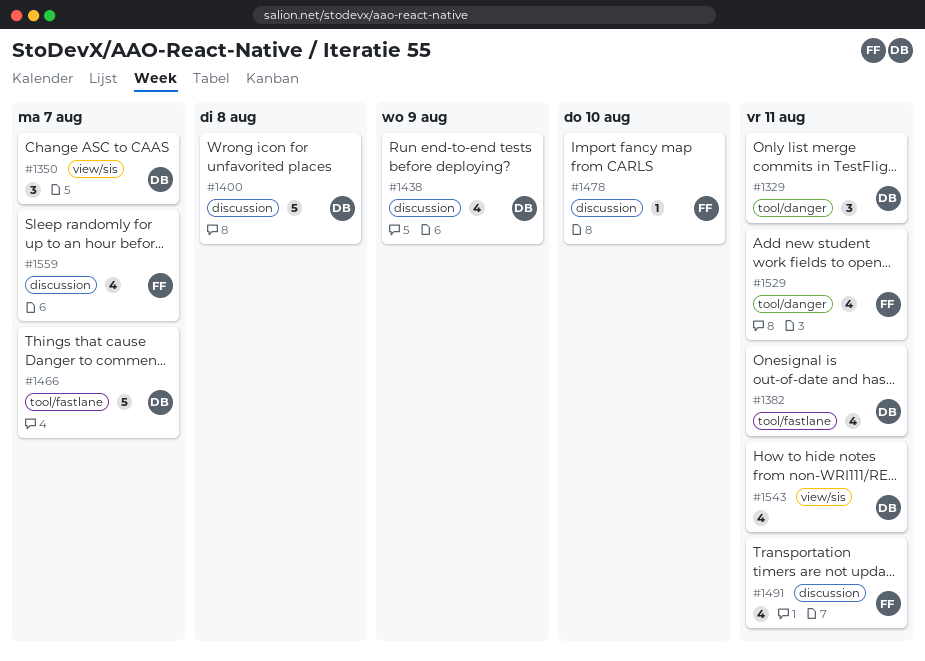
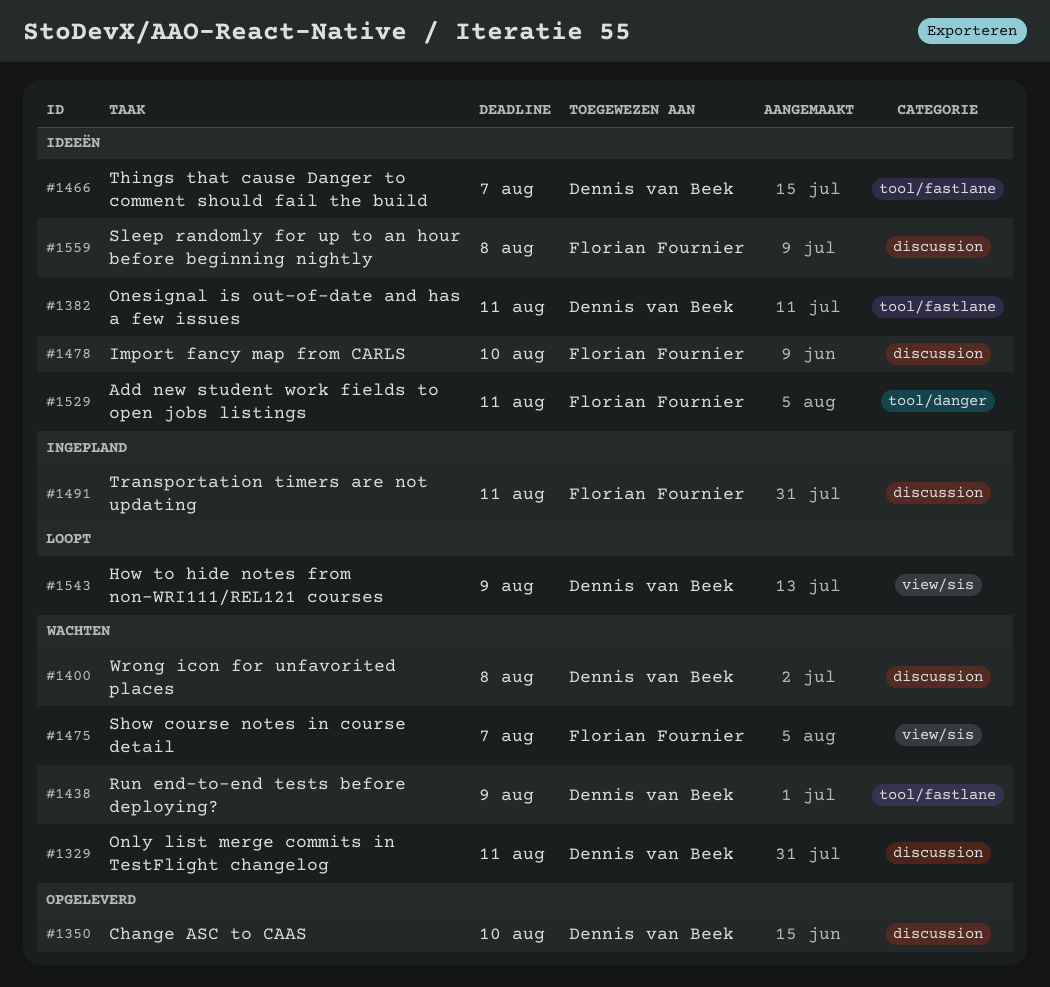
#1329, label: tool/danger -> discussion
#1350, label: view/sis -> discussion
#1350, due: Aug 7 -> Aug 10
#1438, label: discussion -> tool/fastlane
#1475: none -> present
#1543, due: Aug 11 -> Aug 9
#1559, due: Aug 7 -> Aug 8

